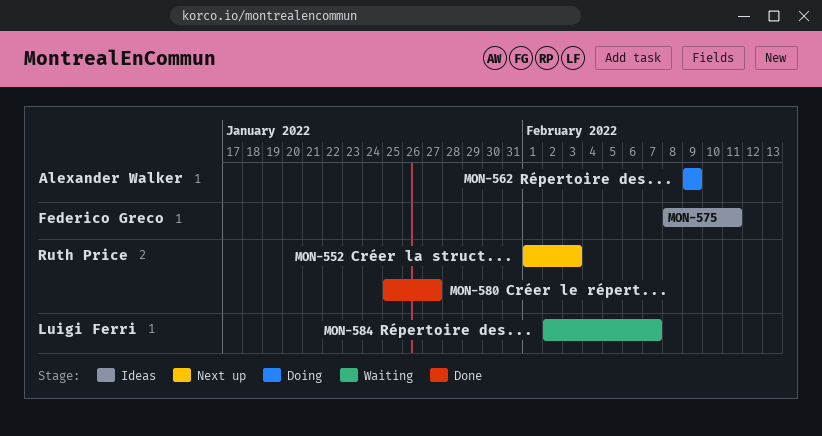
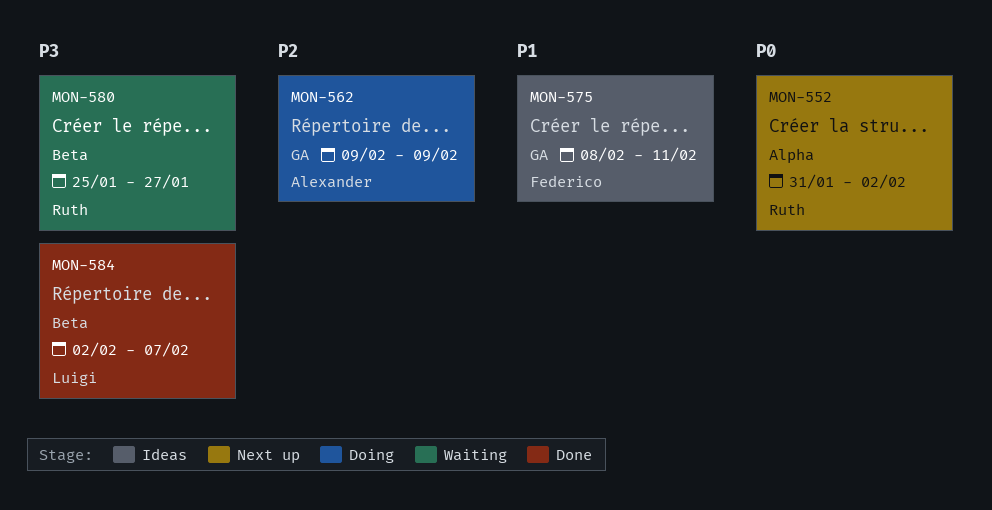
MON-552, start: Feb 1 -> Jan 31
MON-552, due: Feb 3 -> Feb 2
MON-580, status: Done -> Waiting
MON-584, status: Waiting -> Done

